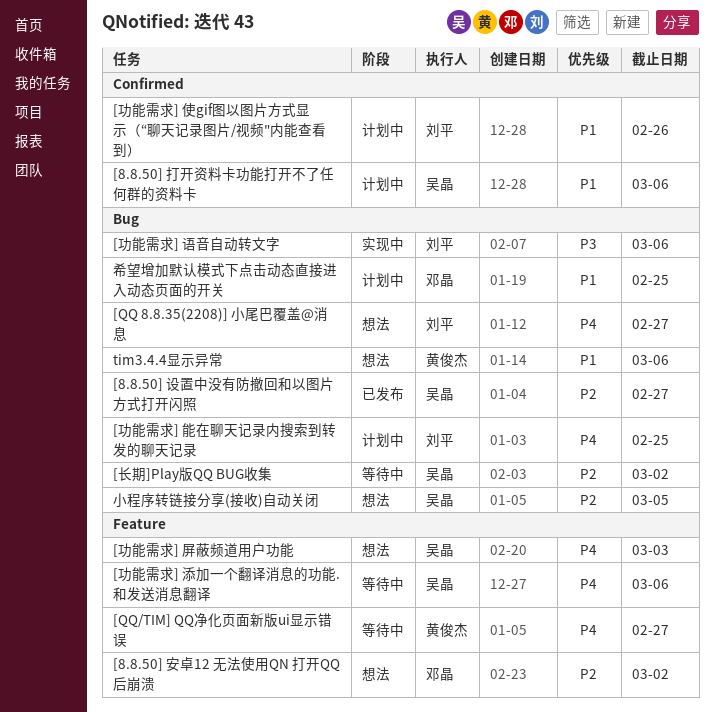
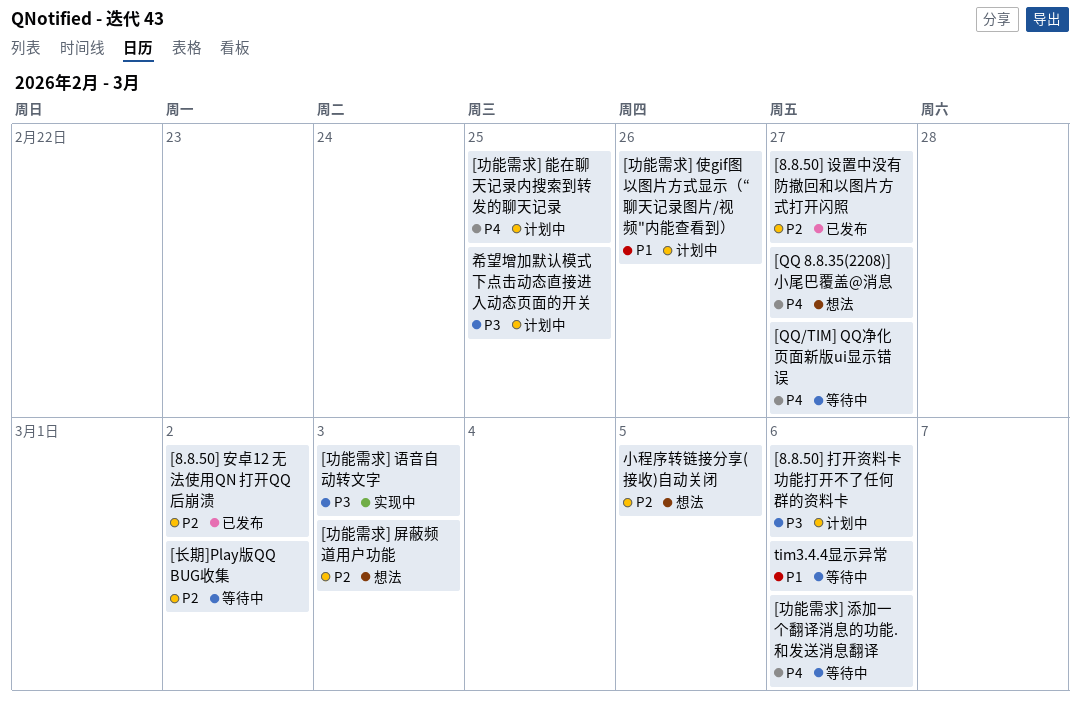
[8.8.50] 安卓12 无法使用QN 打开QQ后崩溃, status: 想法 -> 已发布
[8.8.50] 打开资料卡功能打开不了任何群的资料卡, priority: P1 -> P3
[功能需求] 屏蔽频道用户功能, priority: P4 -> P2
[功能需求] 语音自动转文字, due: Mar 6 -> Mar 3
tim3.4.4显示异常, status: 想法 -> 等待中
希望增加默认模式下点击动态直接进入动态页面的开关, priority: P1 -> P3

